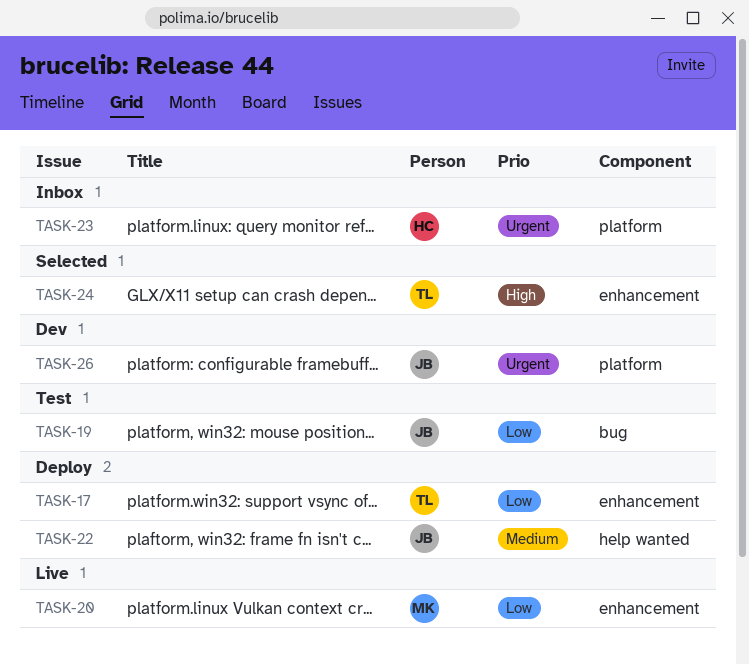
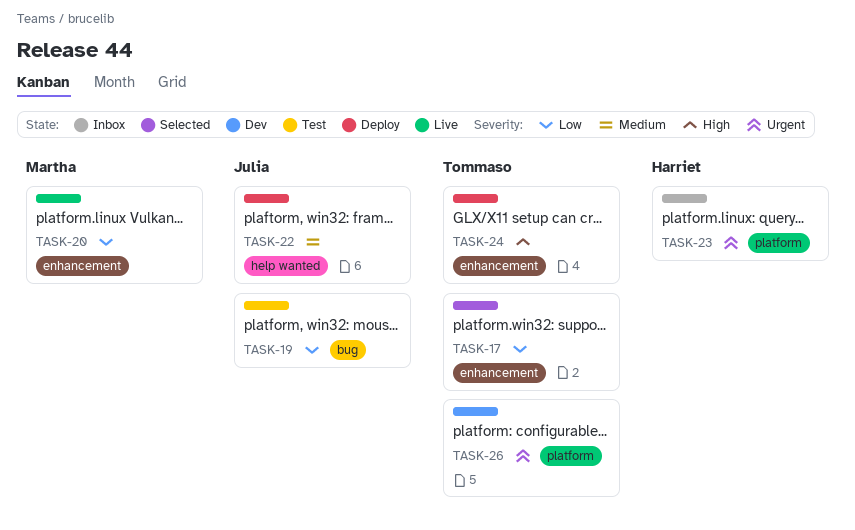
TASK-17, status: Deploy -> Selected
TASK-24, status: Selected -> Deploy
TASK-26, owner: Julia -> Tommaso

